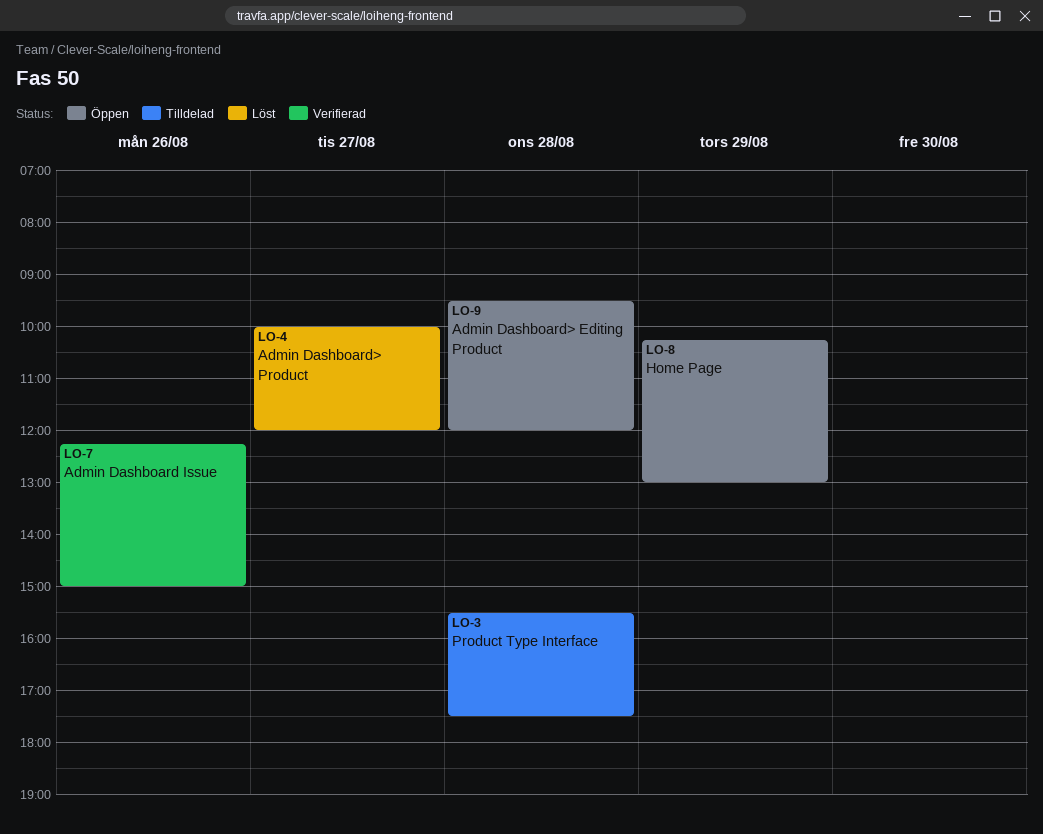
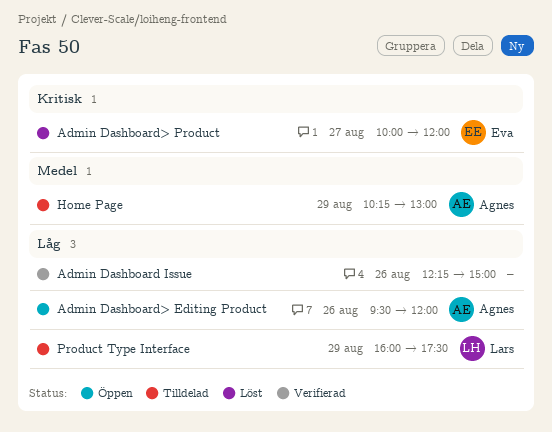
Admin Dashboard> Editing Product, day: Aug 28 -> Aug 26
Home Page, status: Öppen -> Tilldelad
Product Type Interface, day: Aug 28 -> Aug 29
Product Type Interface, begins: 15:30 -> 16:00

